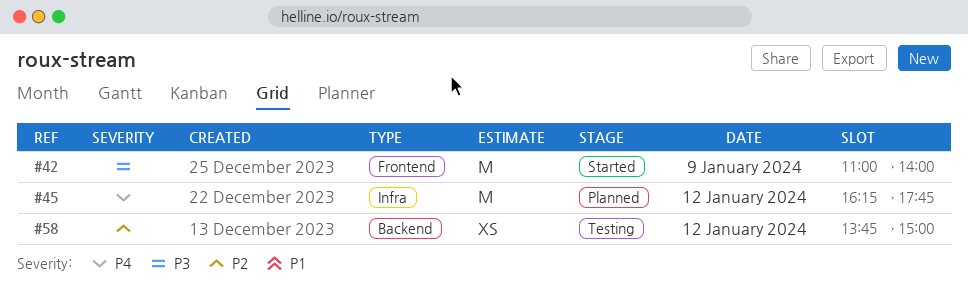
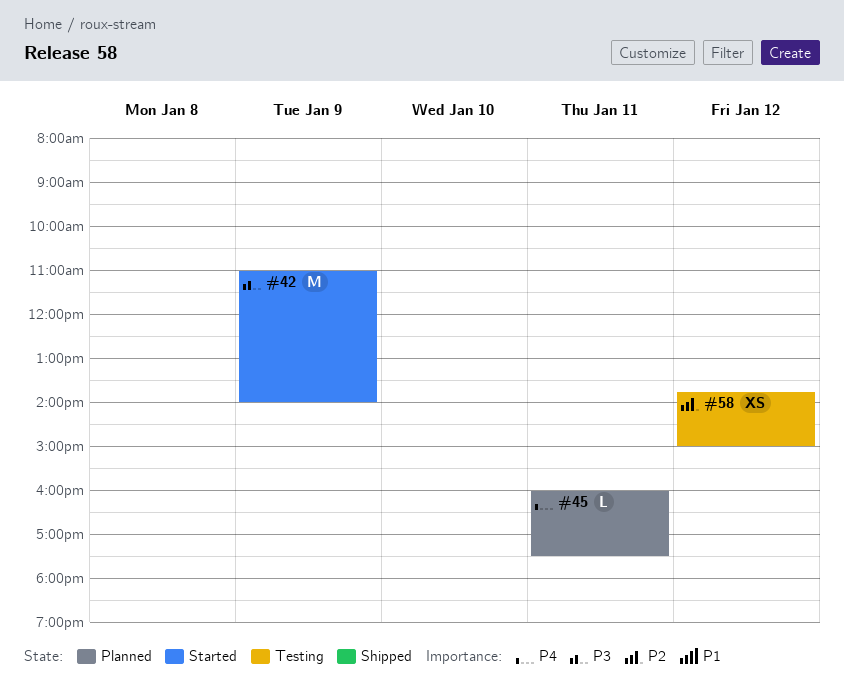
#45, estimate: M -> L
#45, day: Jan 12 -> Jan 11
#45, begins: 16:15 -> 16:00
#45, ends: 17:45 -> 17:30

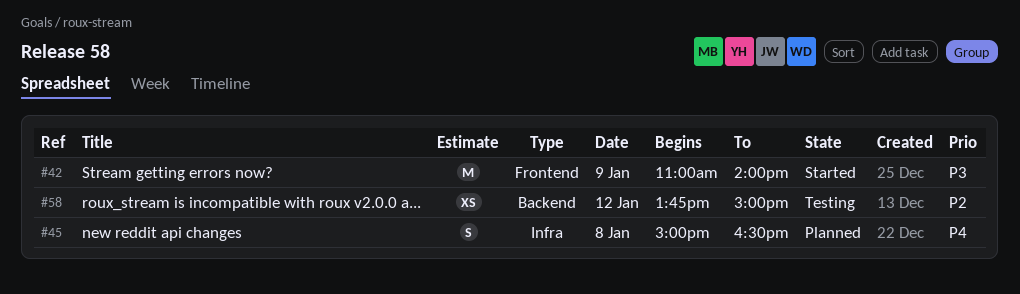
#45, estimate: L -> S
#45, day: Jan 11 -> Jan 8
#45, begins: 16:00 -> 15:00
#45, ends: 17:30 -> 16:30

